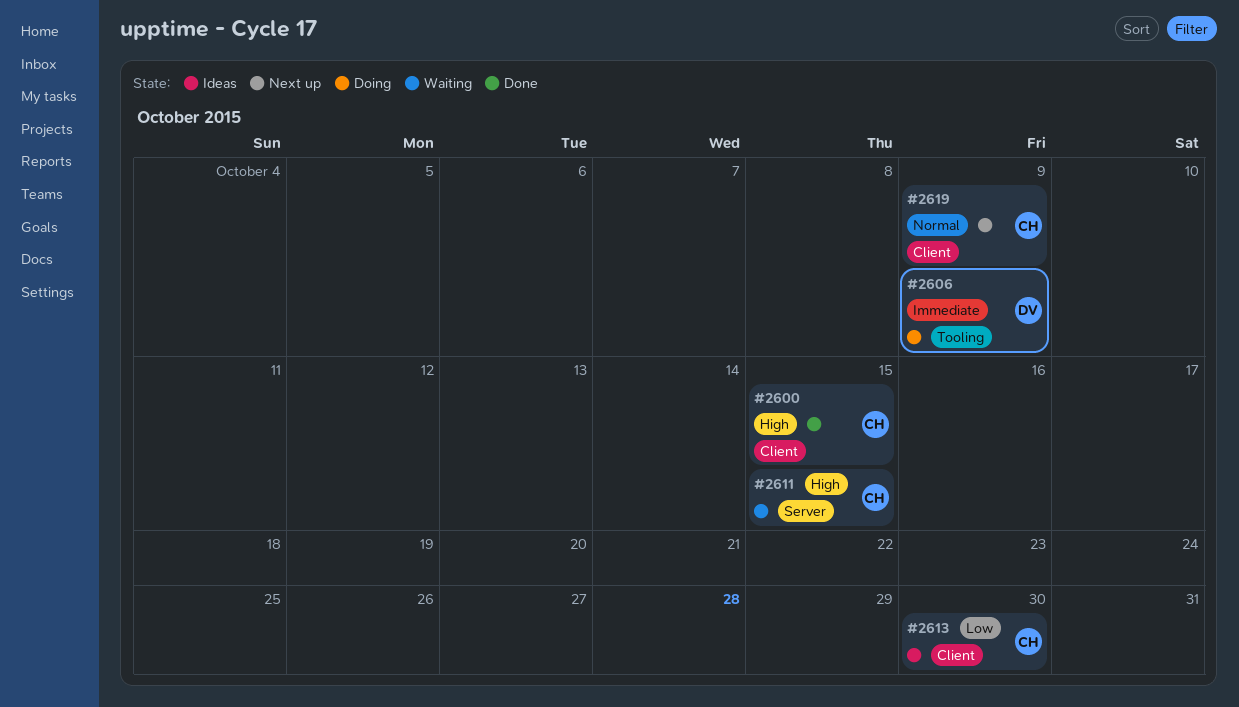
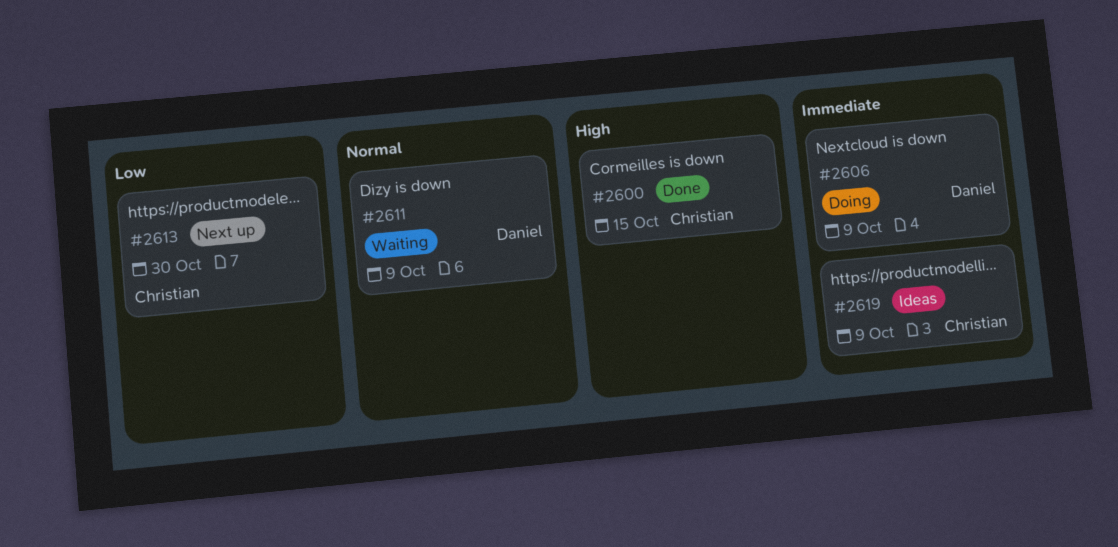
#2611, owner: Christian -> Daniel
#2611, priority: High -> Normal
#2611, due: Oct 15 -> Oct 9
#2613, status: Ideas -> Next up
#2619, status: Next up -> Ideas
#2619, priority: Normal -> Immediate

